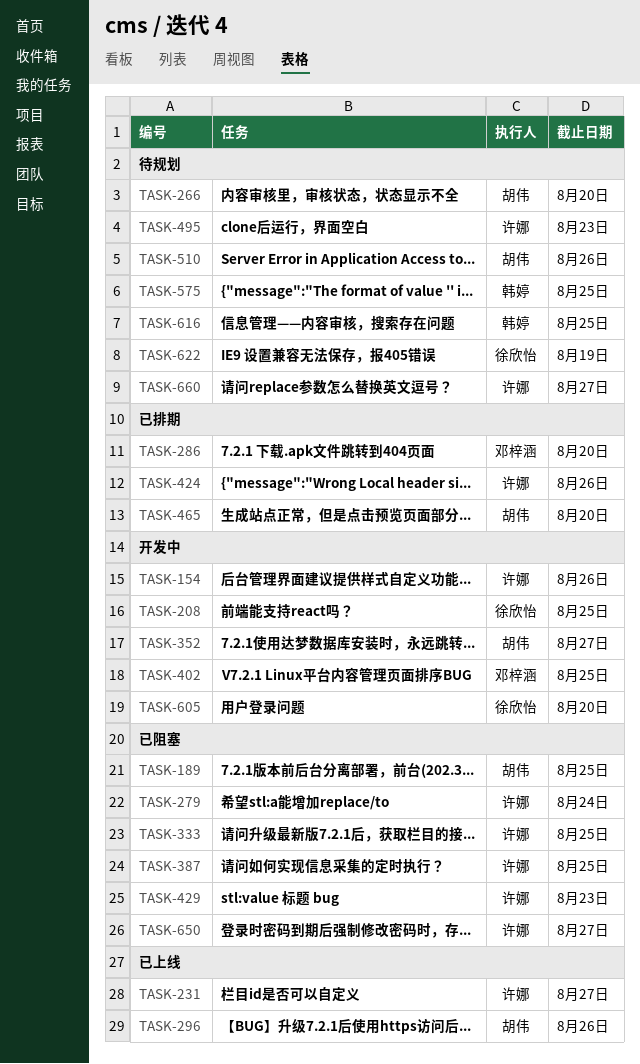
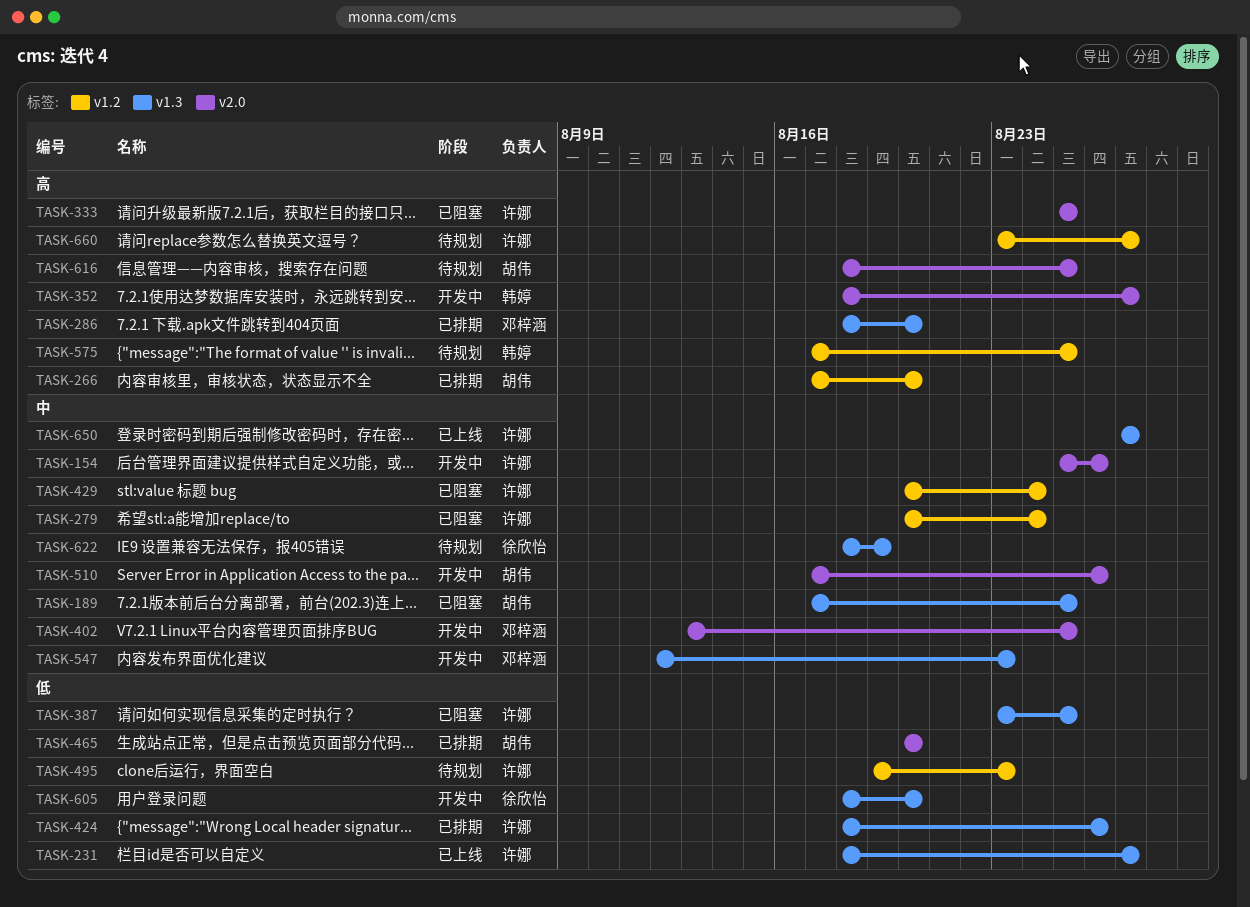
TASK-208: present -> none
TASK-266, status: 待规划 -> 已排期
TASK-296: present -> none
TASK-352, owner: 胡伟 -> 韩婷
TASK-429, due: Aug 23 -> Aug 24
TASK-510, status: 待规划 -> 开发中
TASK-547: none -> present
TASK-616, owner: 韩婷 -> 胡伟
TASK-650, status: 已阻塞 -> 已上线

